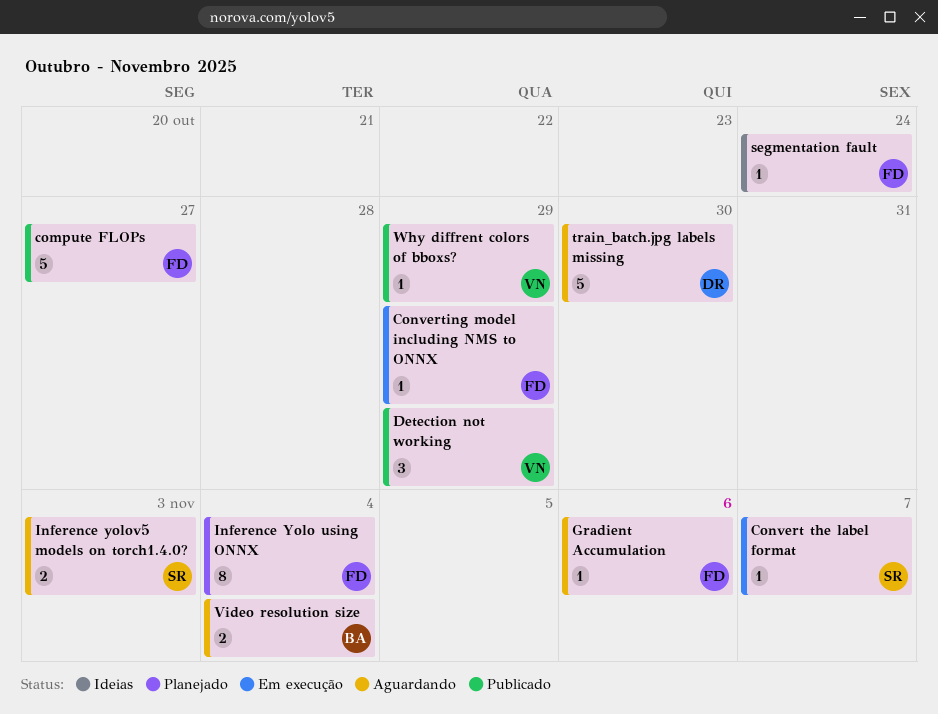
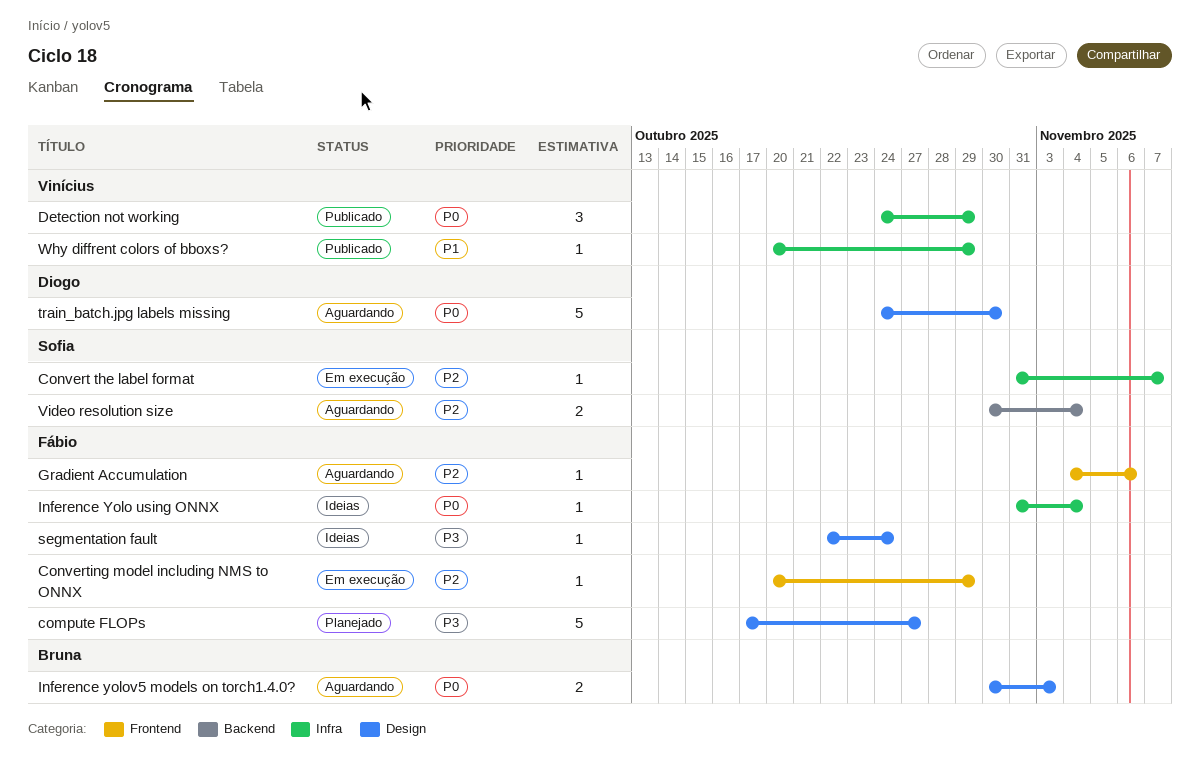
compute FLOPs, status: Publicado -> Planejado
Inference Yolo using ONNX, status: Planejado -> Ideias
Inference Yolo using ONNX, estimate: 8 -> 1
Inference yolov5 models on torch1.4.0?, owner: Sofia -> Bruna
Video resolution size, owner: Bruna -> Sofia

